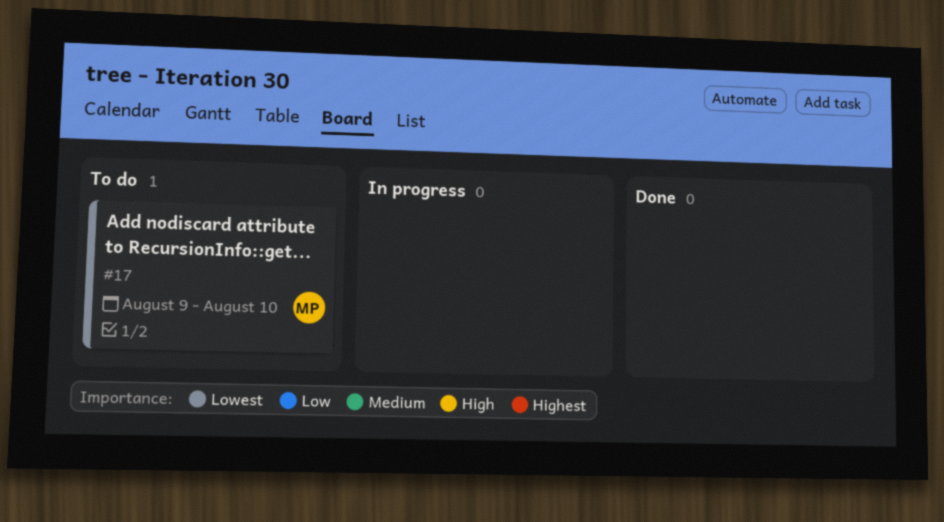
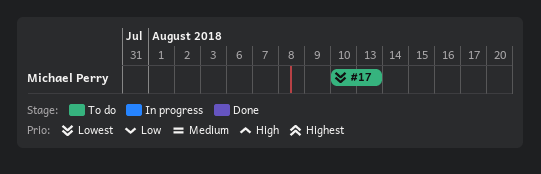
#17, start: Aug 9 -> Aug 10
#17, due: Aug 10 -> Aug 13

